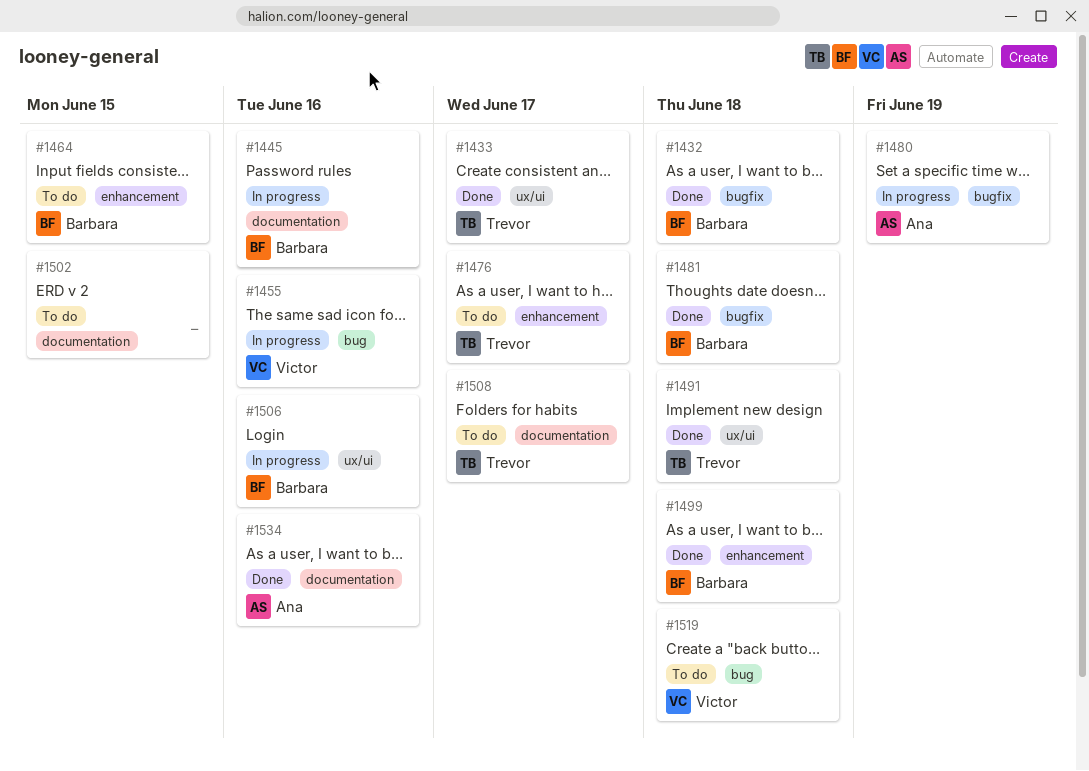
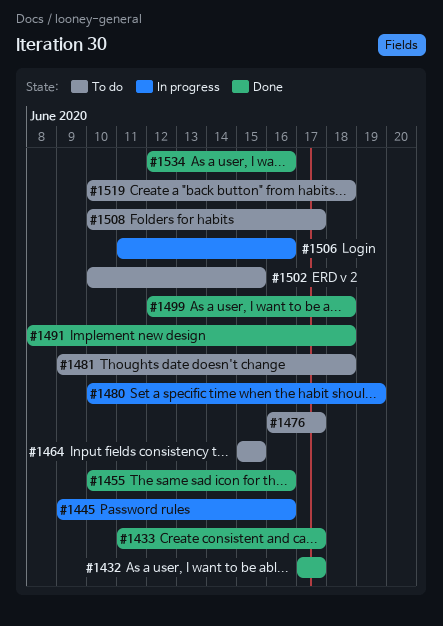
#1432, due: Jun 18 -> Jun 17
#1455, status: In progress -> Done
#1481, status: Done -> To do

